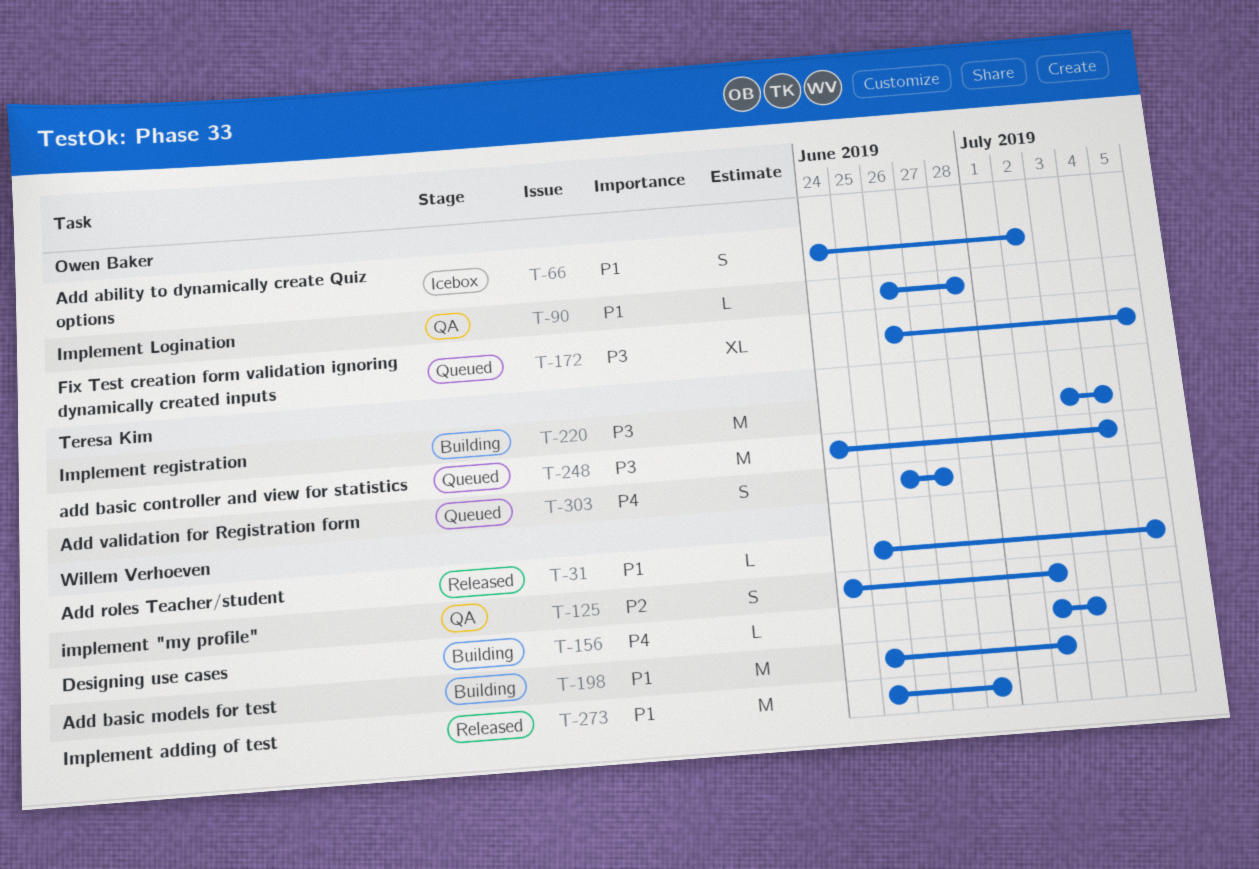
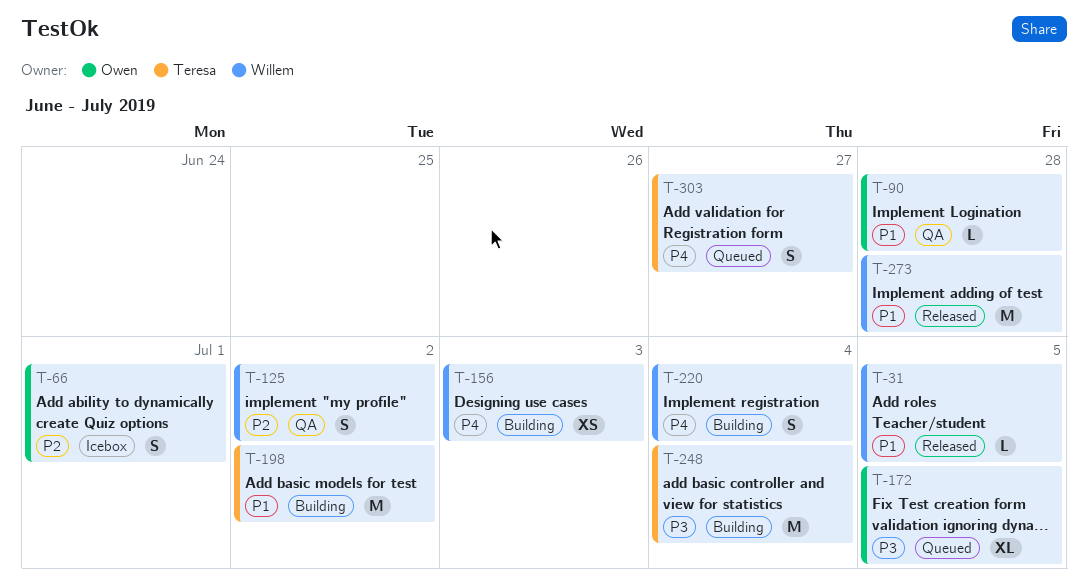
T-66, priority: P1 -> P2
T-66, due: Jul 2 -> Jul 1
T-156, estimate: L -> XS
T-198, owner: Willem Verhoeven -> Teresa Kim
T-220, owner: Teresa Kim -> Willem Verhoeven
T-220, priority: P3 -> P4
T-220, estimate: M -> S
T-248, status: Queued -> Building

